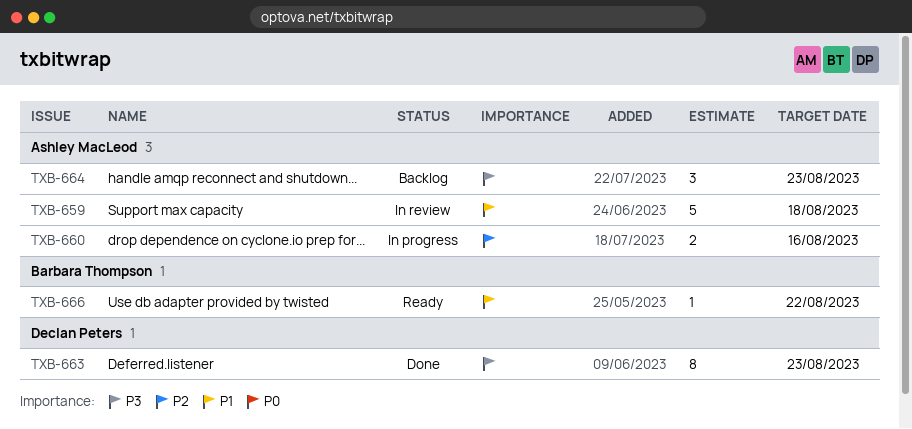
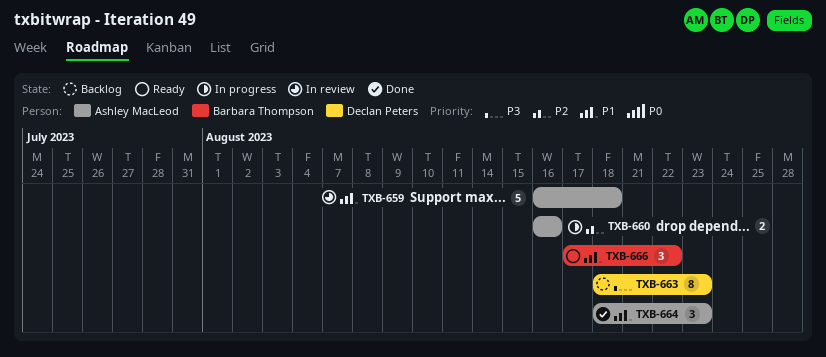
TXB-663, status: Done -> Backlog
TXB-664, status: Backlog -> Done
TXB-664, priority: P3 -> P1
TXB-666, estimate: 1 -> 3

